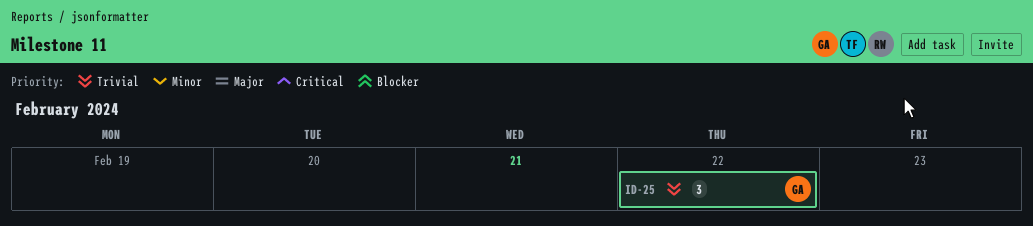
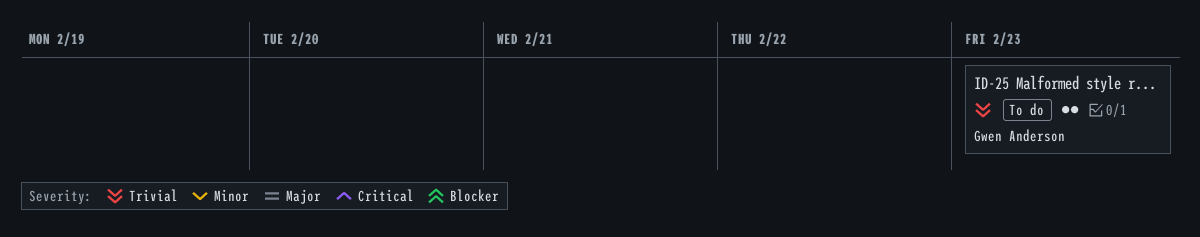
ID-25, estimate: 3 -> 2
ID-25, due: Feb 22 -> Feb 23

